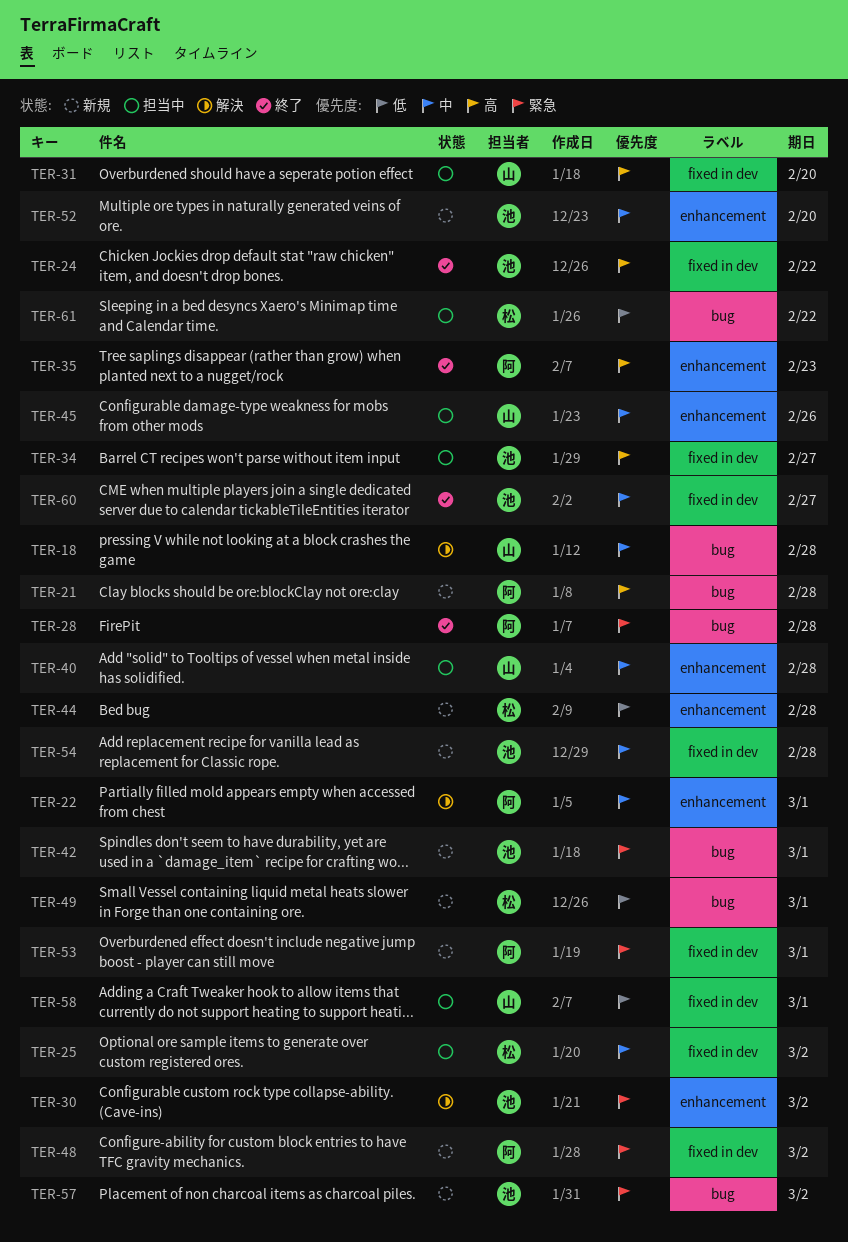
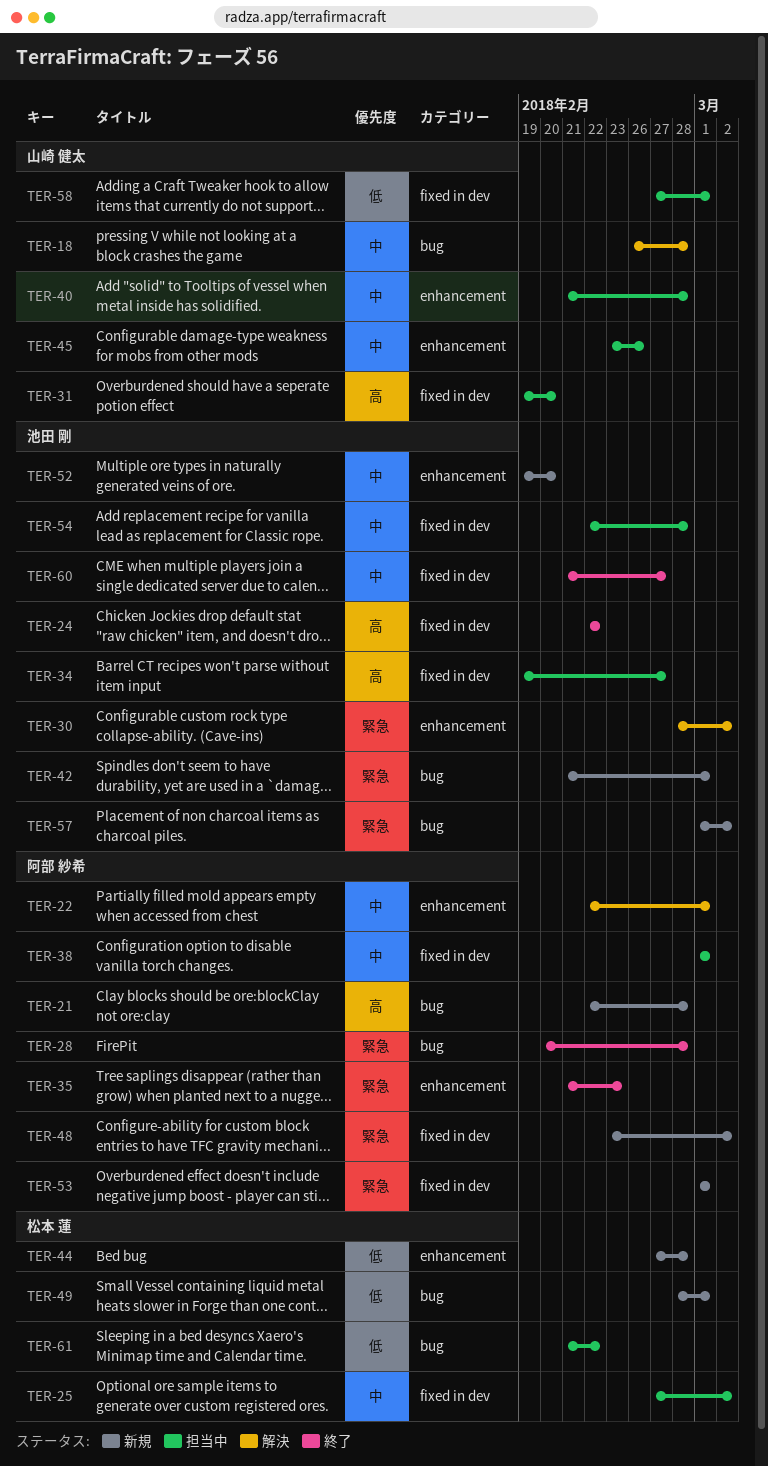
TER-35, priority: 高 -> 緊急
TER-38: none -> present
TER-54, status: 新規 -> 担当中

